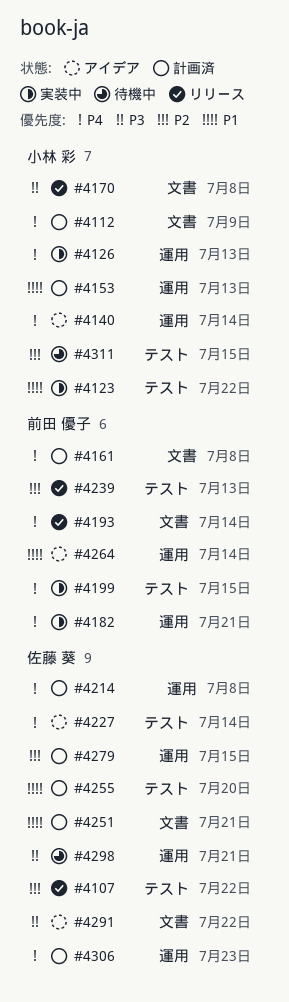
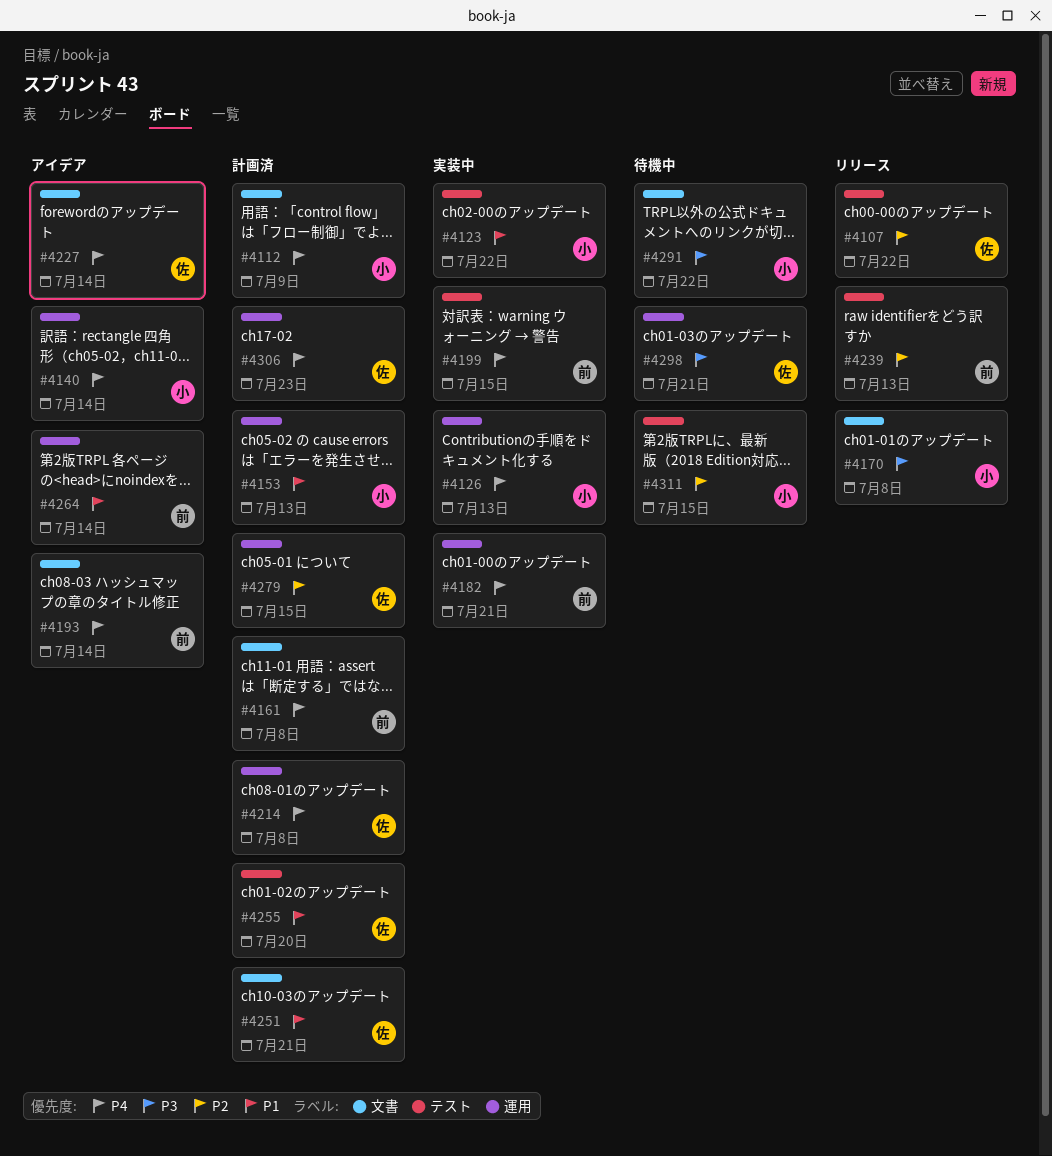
#4193, status: リリース -> アイデア
#4227, label: テスト -> 文書
#4291, status: アイデア -> 待機中
#4291, owner: 佐藤 葵 -> 小林 彩

